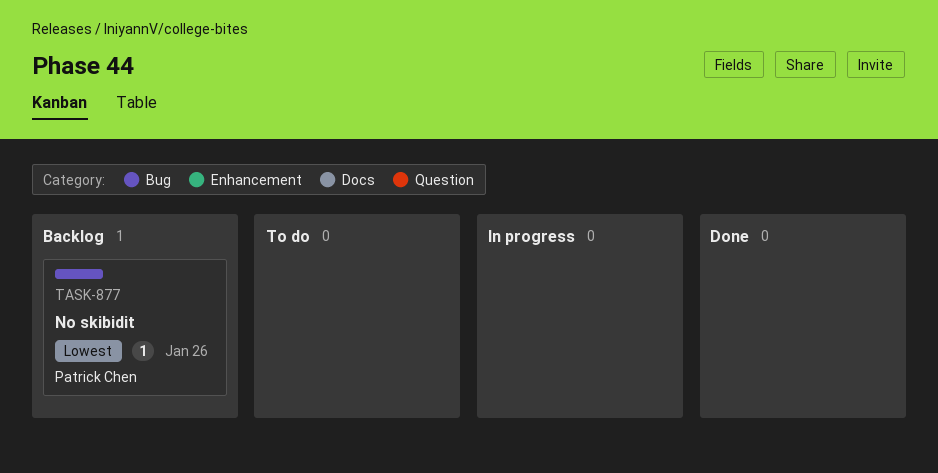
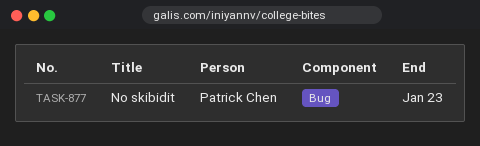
TASK-877, due: Jan 26 -> Jan 23

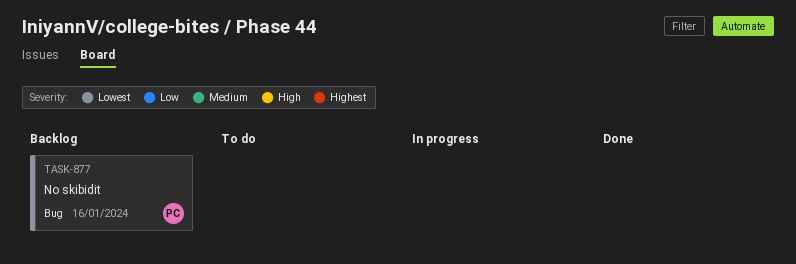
TASK-877, due: Jan 23 -> Jan 16

